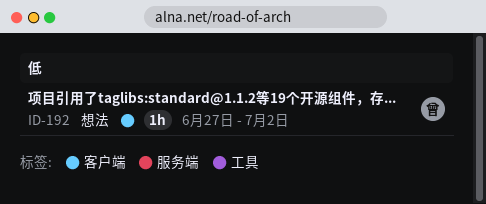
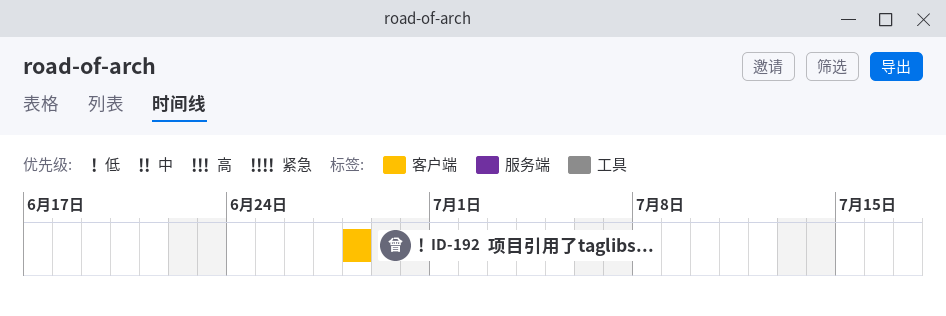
ID-192, start: Jun 27 -> Jun 28
ID-192, due: Jul 2 -> Jun 28

